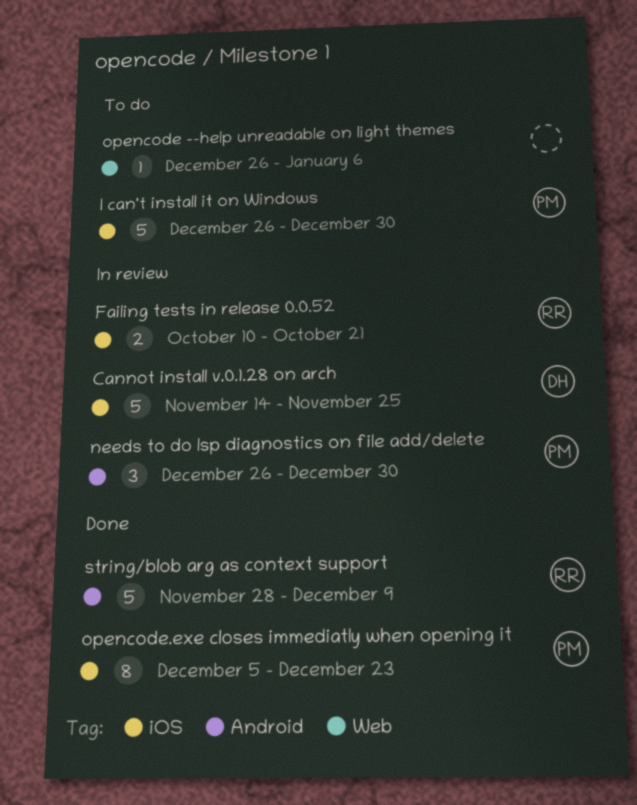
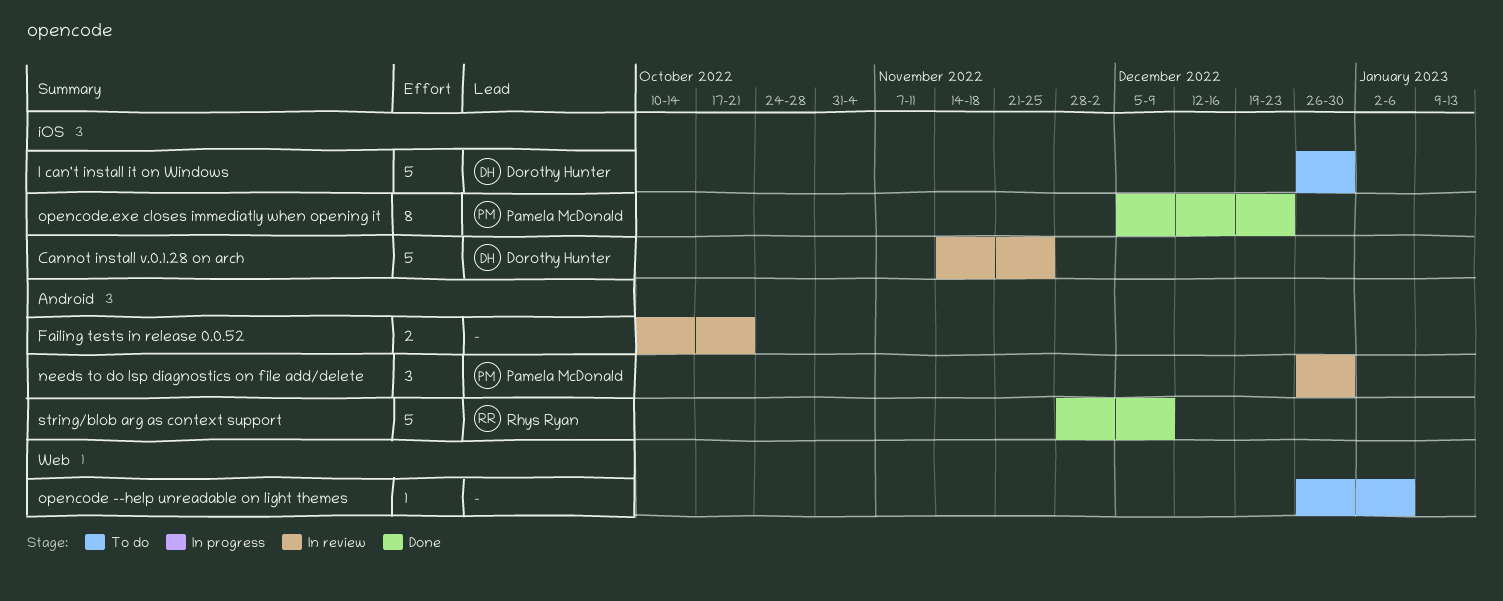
Failing tests in release 0.0.52, owner: Rhys Ryan -> none
Failing tests in release 0.0.52, label: iOS -> Android
I can't install it on Windows, owner: Pamela McDonald -> Dorothy Hunter

